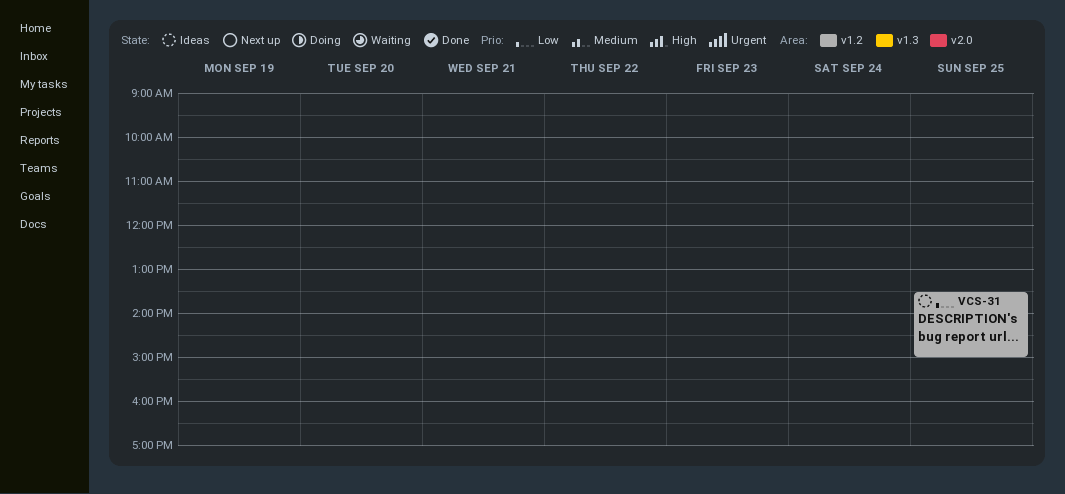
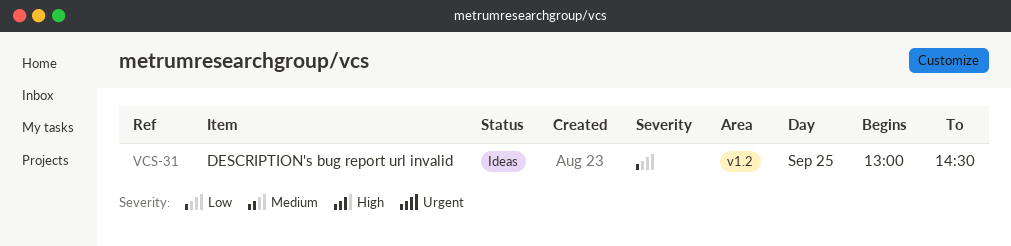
VCS-31, begins: 13:30 -> 13:00
VCS-31, ends: 15:00 -> 14:30

